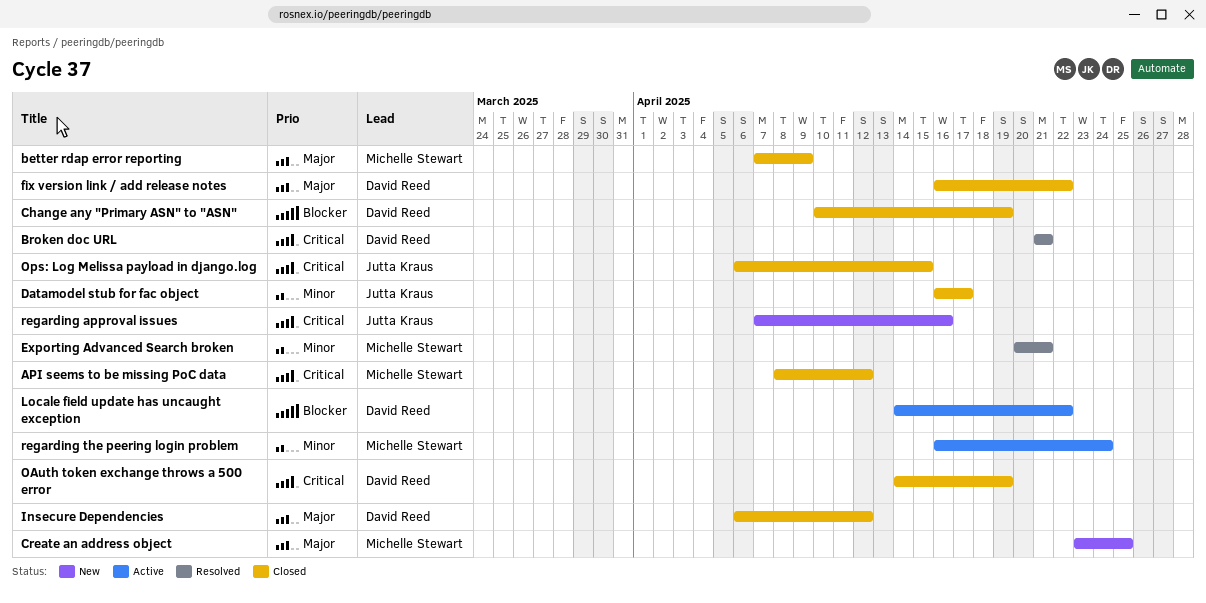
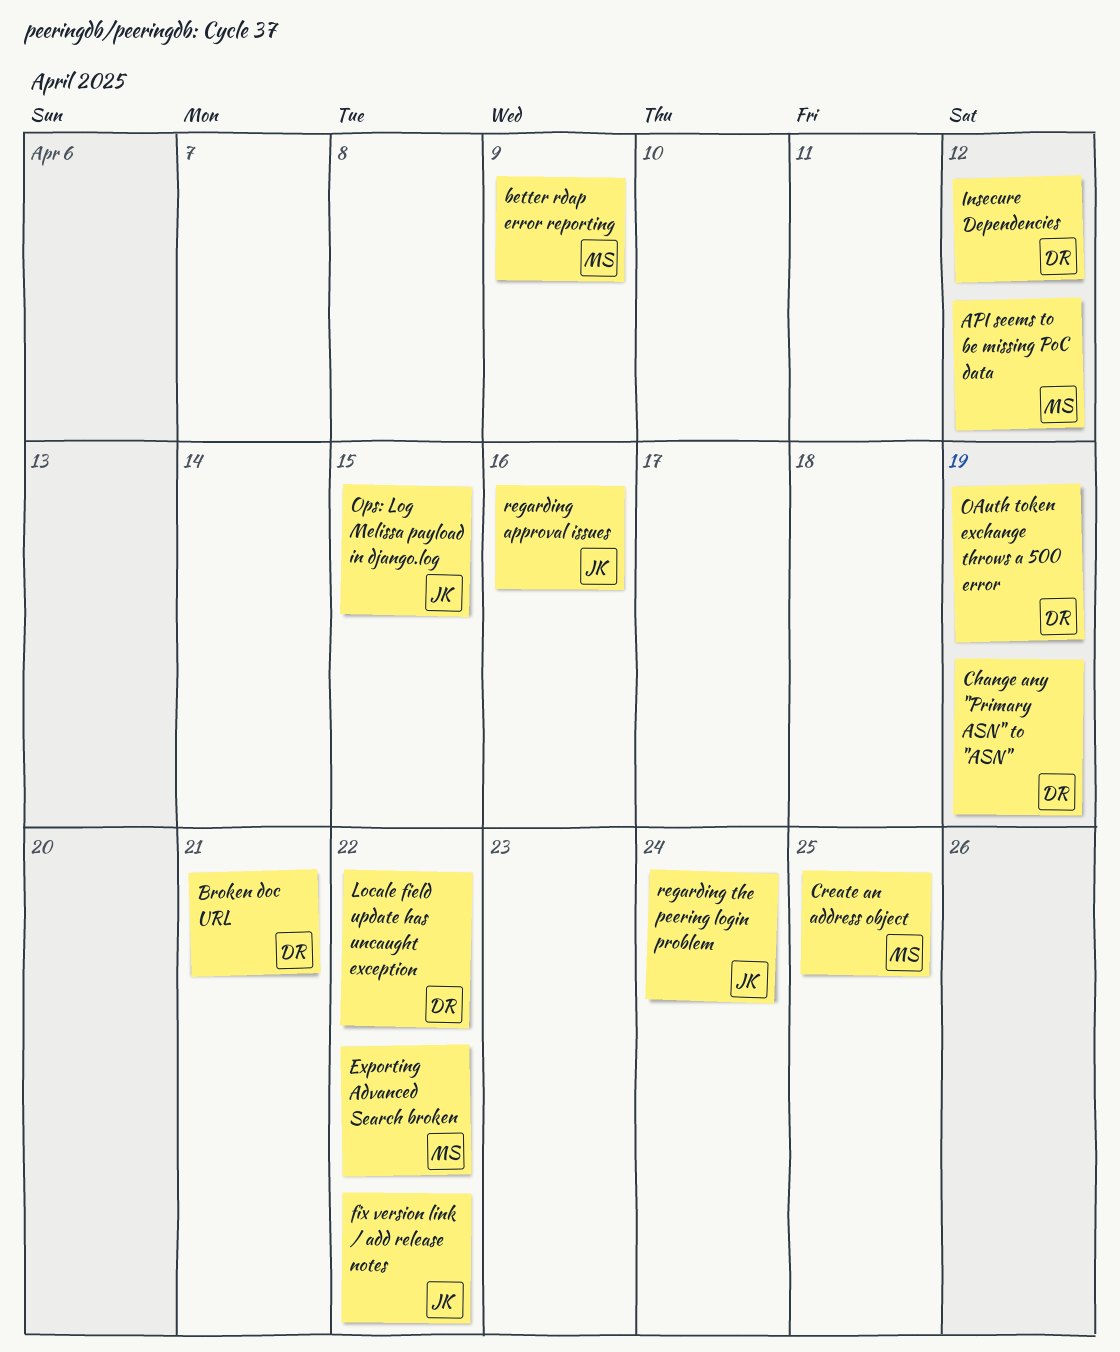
Datamodel stub for fac object: present -> none
Exporting Advanced Search broken, due: Apr 21 -> Apr 22
fix version link / add release notes, owner: David Reed -> Jutta Kraus
regarding the peering login problem, owner: Michelle Stewart -> Jutta Kraus

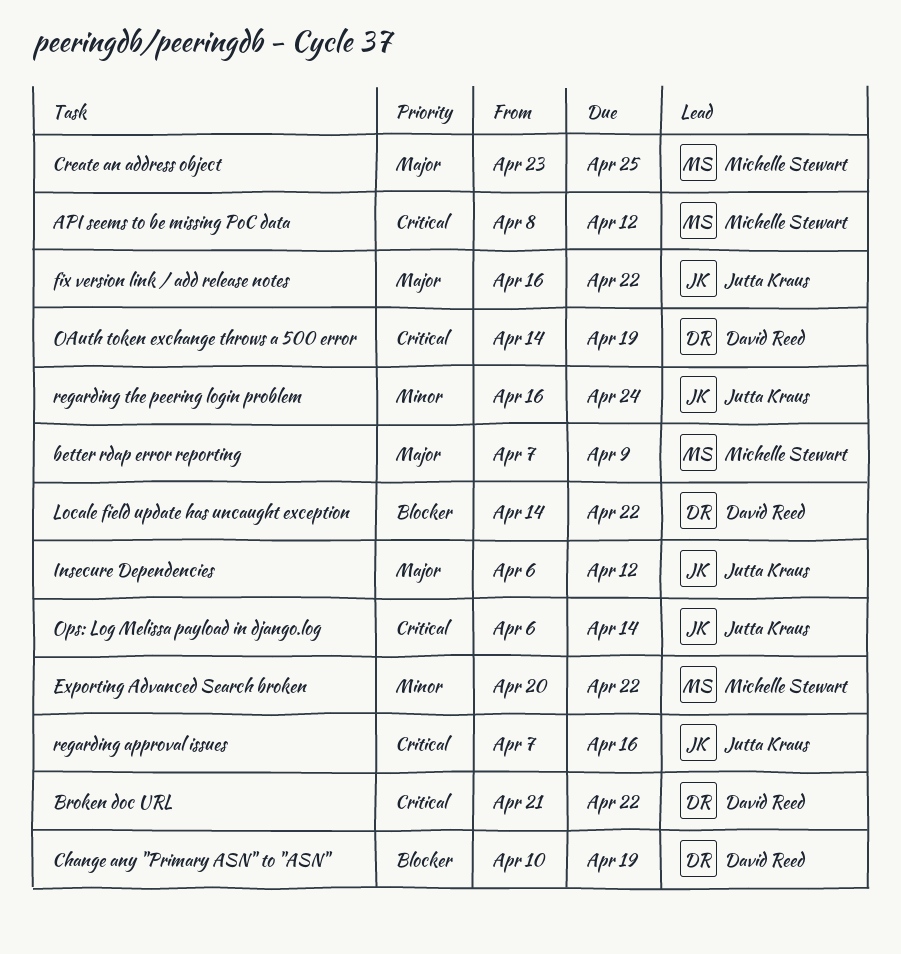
Broken doc URL, due: Apr 21 -> Apr 22
Insecure Dependencies, owner: David Reed -> Jutta Kraus
Ops: Log Melissa payload in django.log, due: Apr 15 -> Apr 14

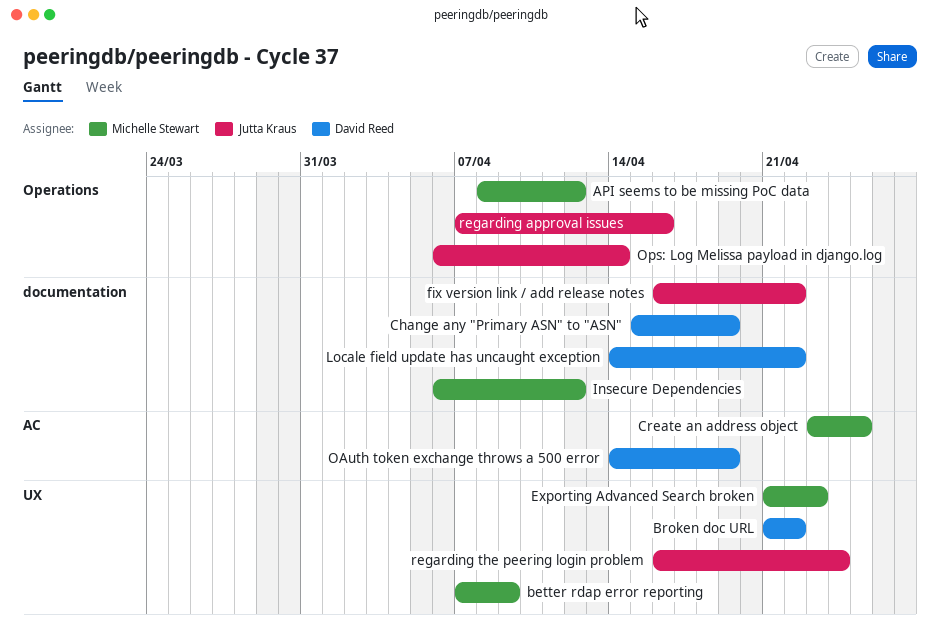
Change any "Primary ASN" to "ASN", start: Apr 10 -> Apr 15
Exporting Advanced Search broken, start: Apr 20 -> Apr 21
Exporting Advanced Search broken, due: Apr 22 -> Apr 23
Insecure Dependencies, owner: Jutta Kraus -> Michelle Stewart

